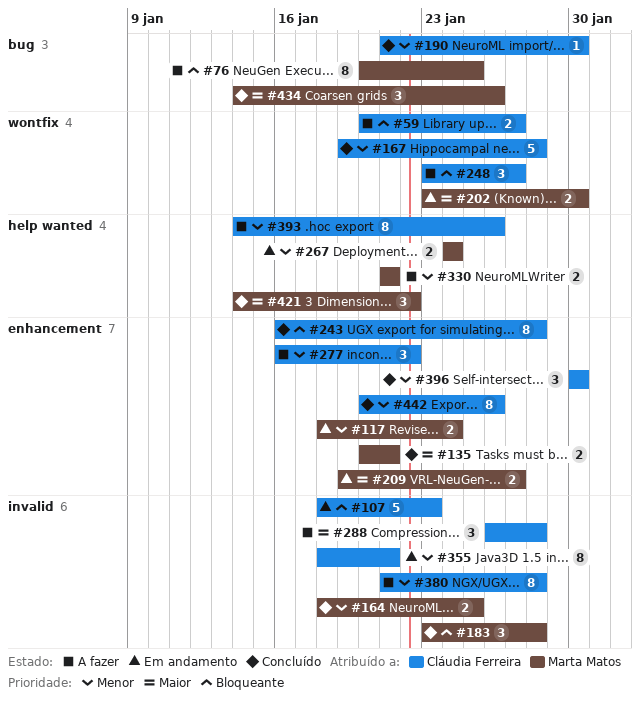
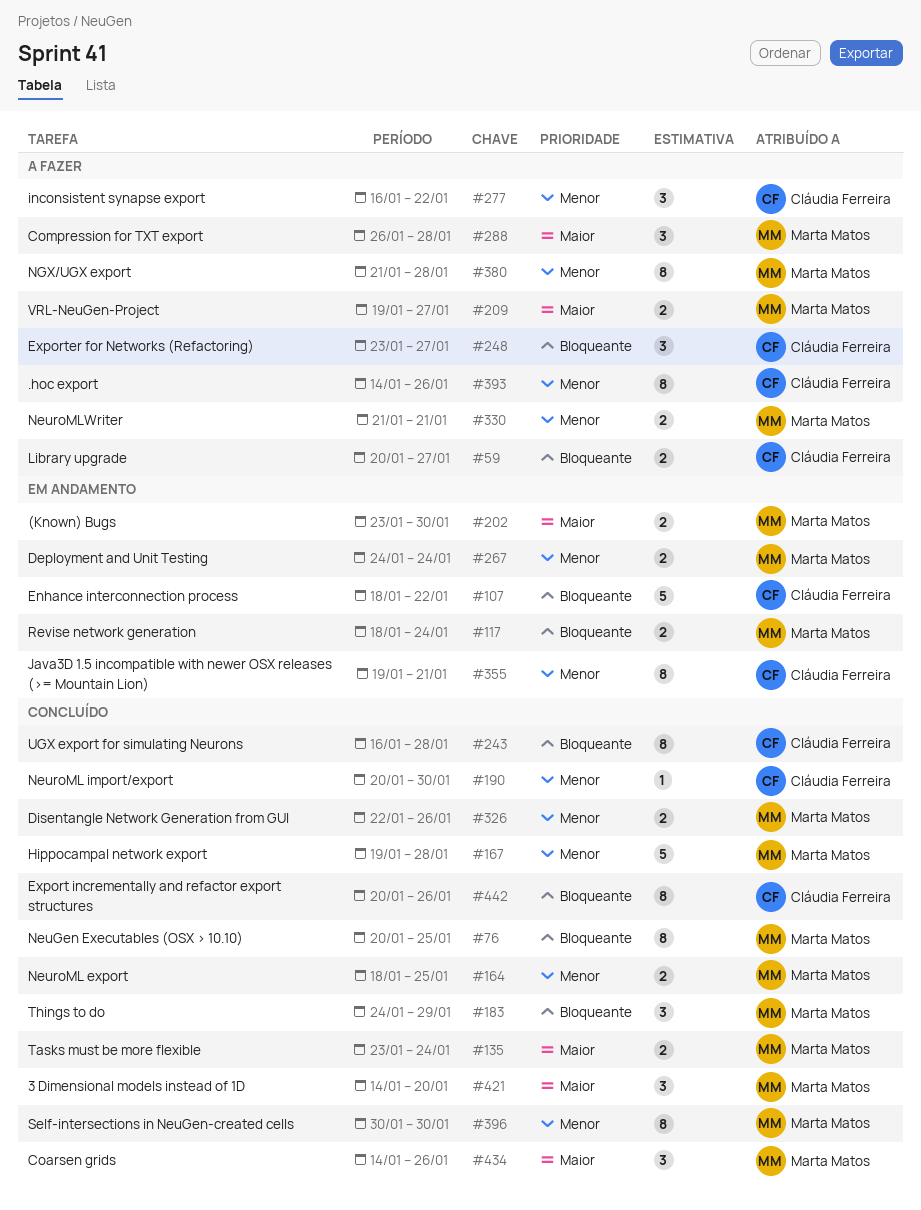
#76, status: A fazer -> Concluído
#107, due: Jan 23 -> Jan 22
#117, priority: Menor -> Bloqueante
#135, start: Jan 20 -> Jan 23
#135, due: Jan 21 -> Jan 24
#167, owner: Cláudia Ferreira -> Marta Matos
#183, start: Jan 23 -> Jan 24
#183, due: Jan 28 -> Jan 29
#190, start: Jan 21 -> Jan 20
#209, status: Em andamento -> A fazer
#288, owner: Cláudia Ferreira -> Marta Matos
#326: none -> present
#355, start: Jan 18 -> Jan 19
#380, owner: Cláudia Ferreira -> Marta Matos
#396, owner: Cláudia Ferreira -> Marta Matos
#396, estimate: 3 -> 8
#421, due: Jan 22 -> Jan 20
#442, priority: Menor -> Bloqueante

